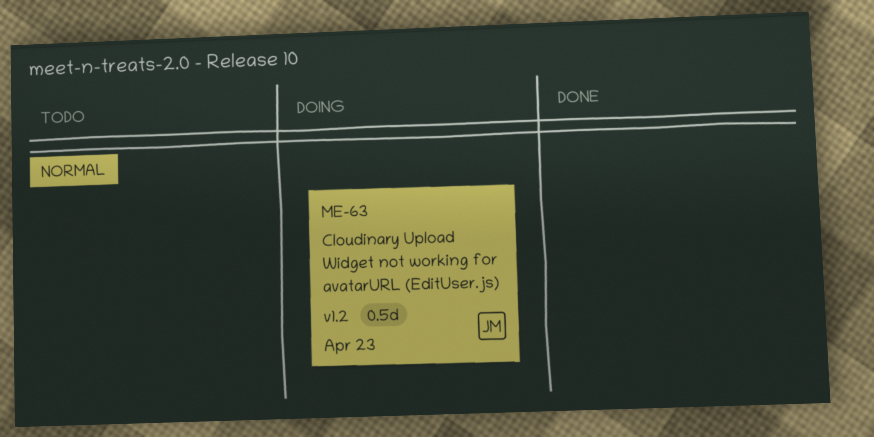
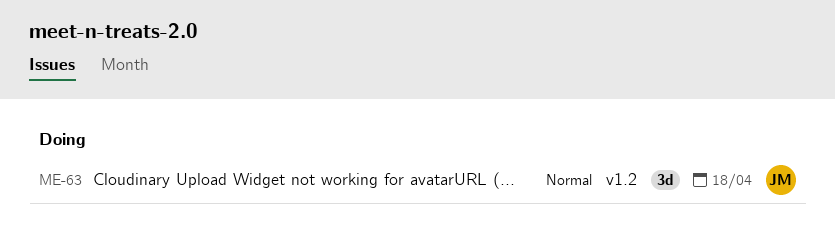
ME-63, estimate: 0.5d -> 3d
ME-63, due: Apr 23 -> Apr 18

